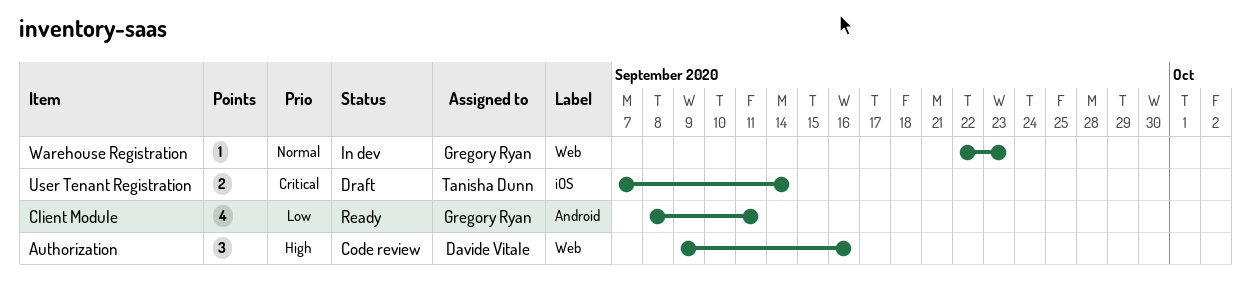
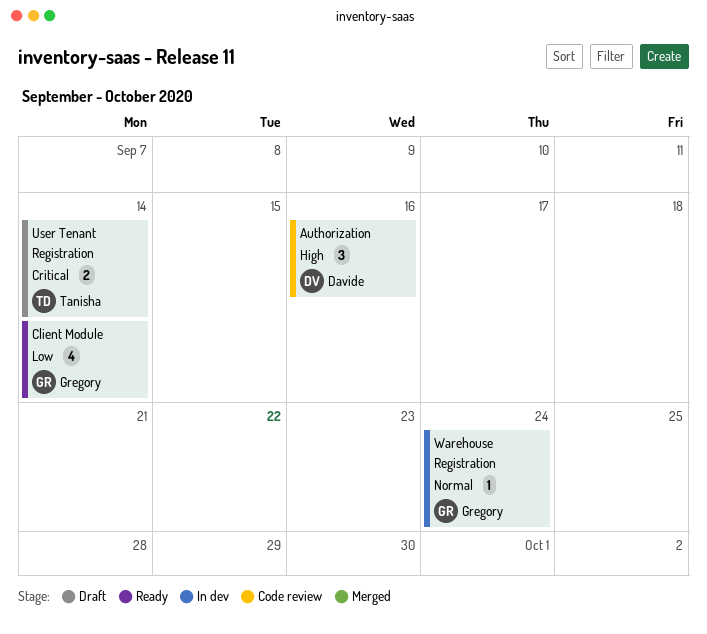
Client Module, due: Sep 11 -> Sep 14
Warehouse Registration, due: Sep 23 -> Sep 24

